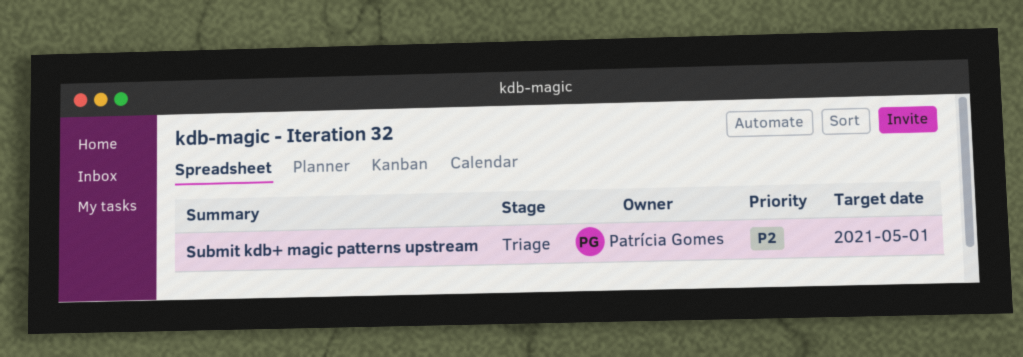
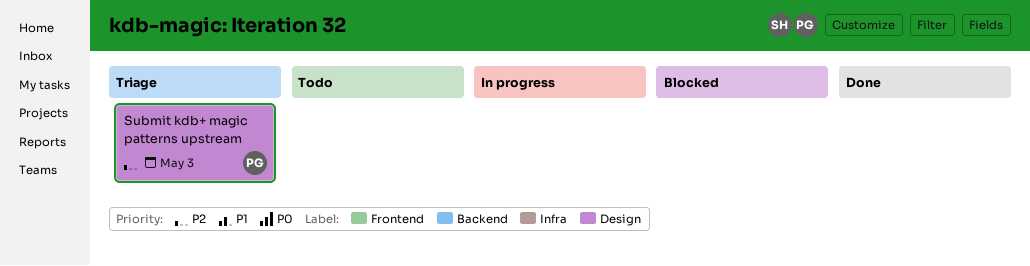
Submit kdb+ magic patterns upstream, due: May 1 -> May 3

